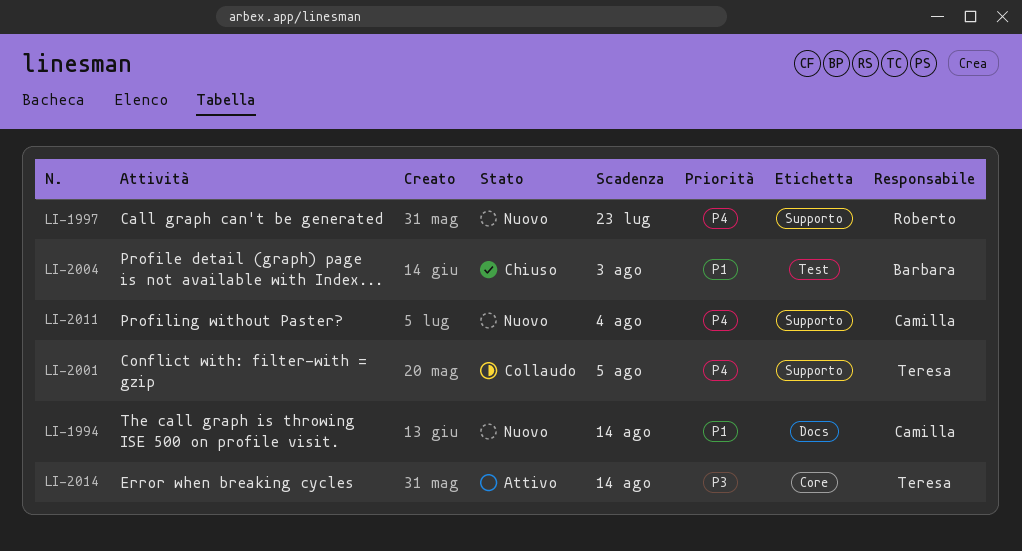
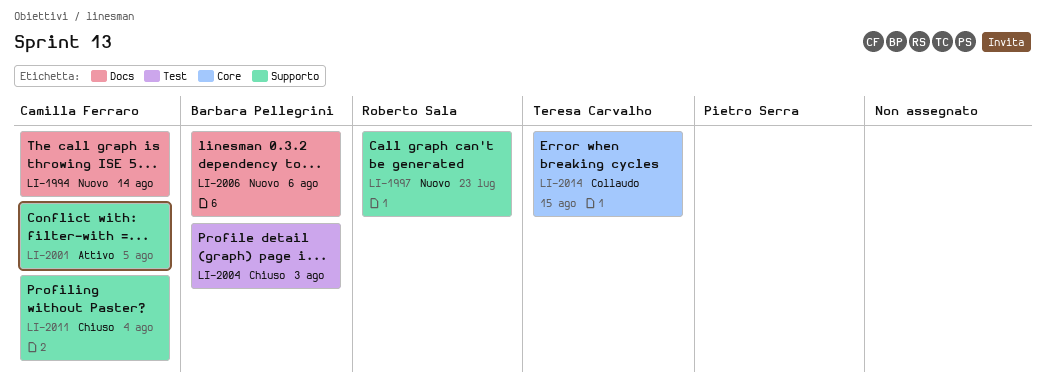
LI-2001, status: Collaudo -> Attivo
LI-2001, owner: Teresa Carvalho -> Camilla Ferraro
LI-2006: none -> present
LI-2011, status: Nuovo -> Chiuso
LI-2014, status: Attivo -> Collaudo
LI-2014, due: Aug 14 -> Aug 15

